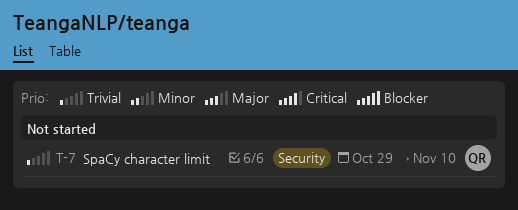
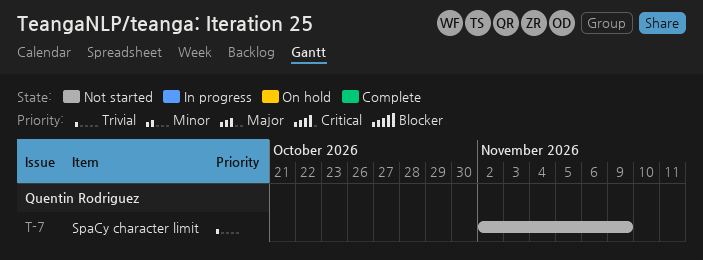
T-7, start: Oct 29 -> Nov 2
T-7, due: Nov 10 -> Nov 9

